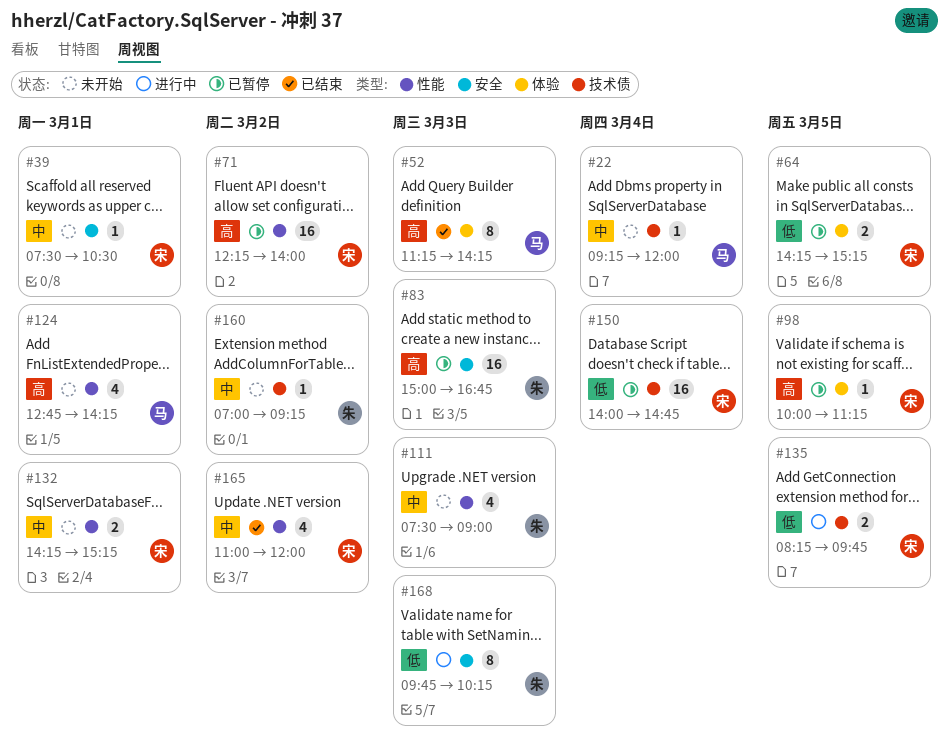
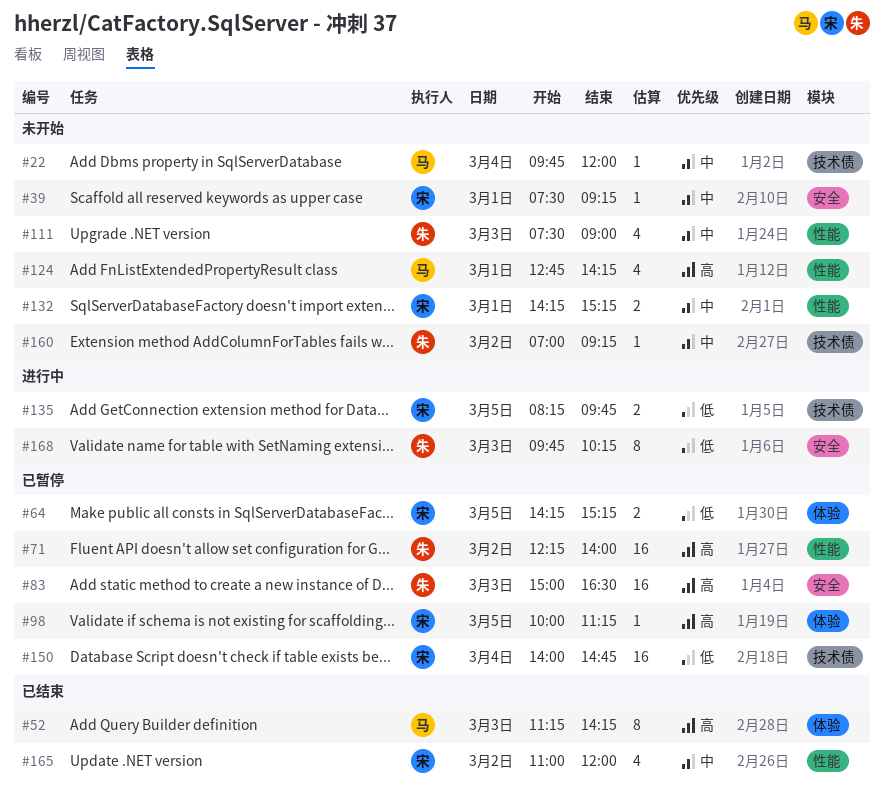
#22, begins: 09:15 -> 09:45
#39, ends: 10:30 -> 09:15
#71, owner: 宋 -> 朱
#83, ends: 16:45 -> 16:30

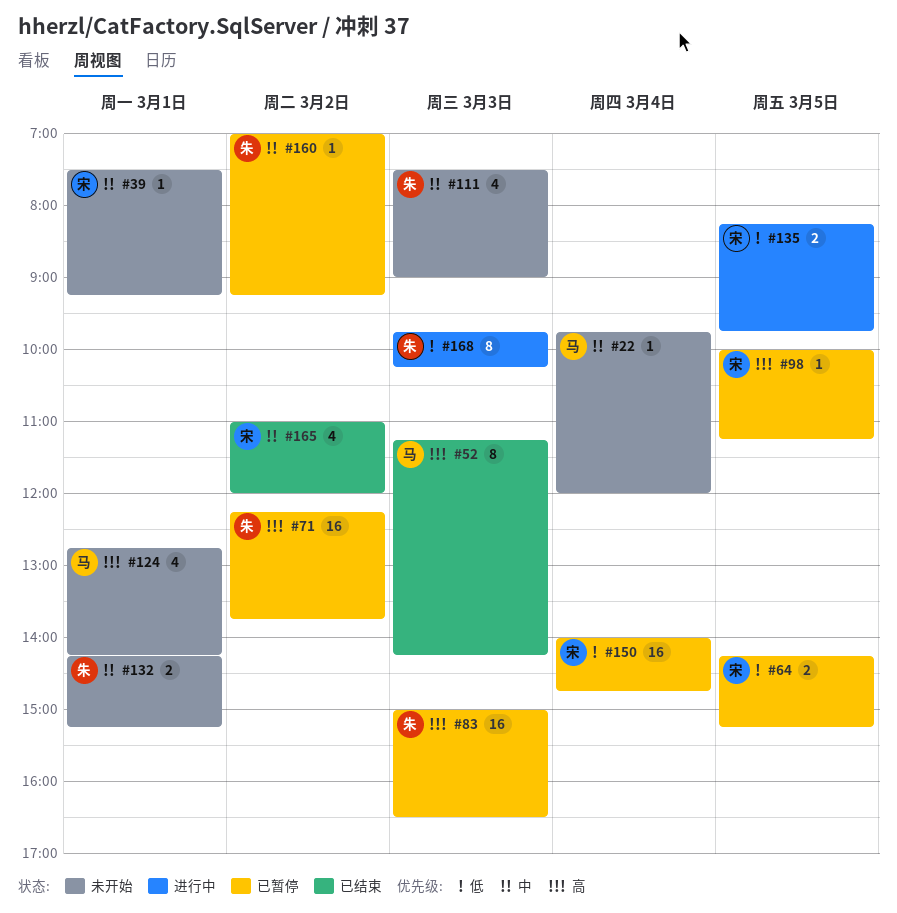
#71, ends: 14:00 -> 13:45
#132, owner: 宋 -> 朱
#160, status: 未开始 -> 已暂停

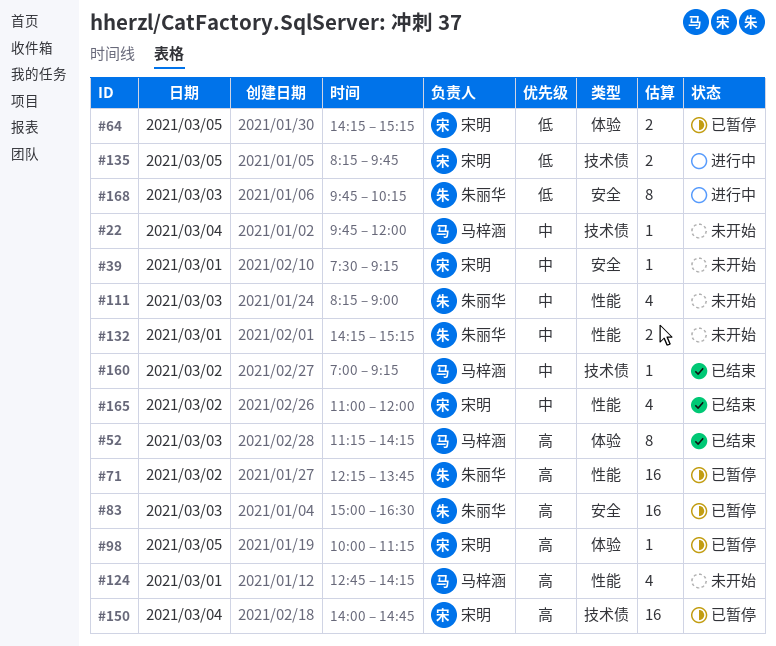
#111, begins: 07:30 -> 08:15
#150, priority: 低 -> 高
#160, status: 已暂停 -> 已结束
#160, owner: 朱丽华 -> 马梓涵

